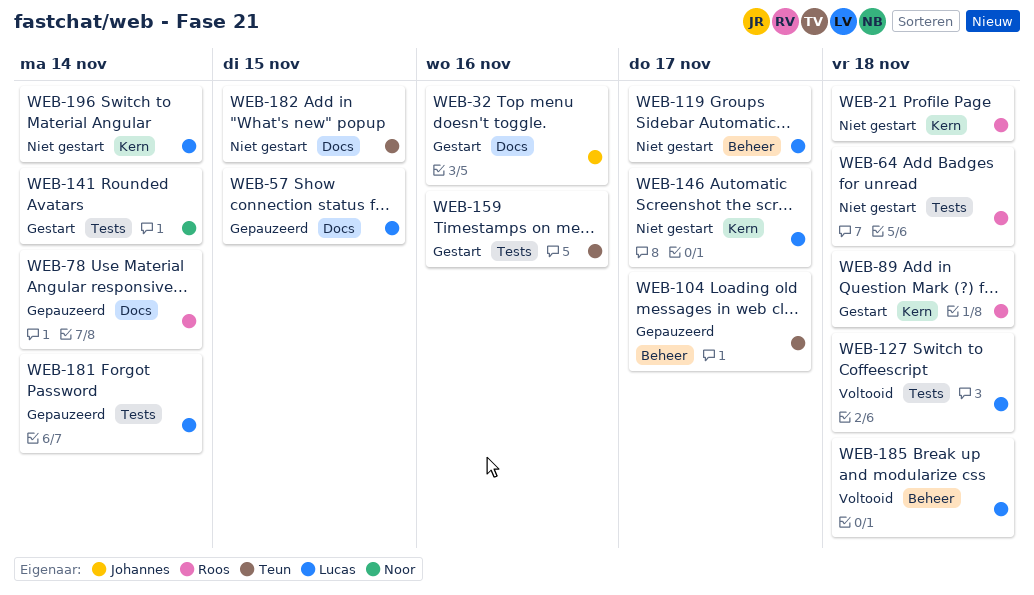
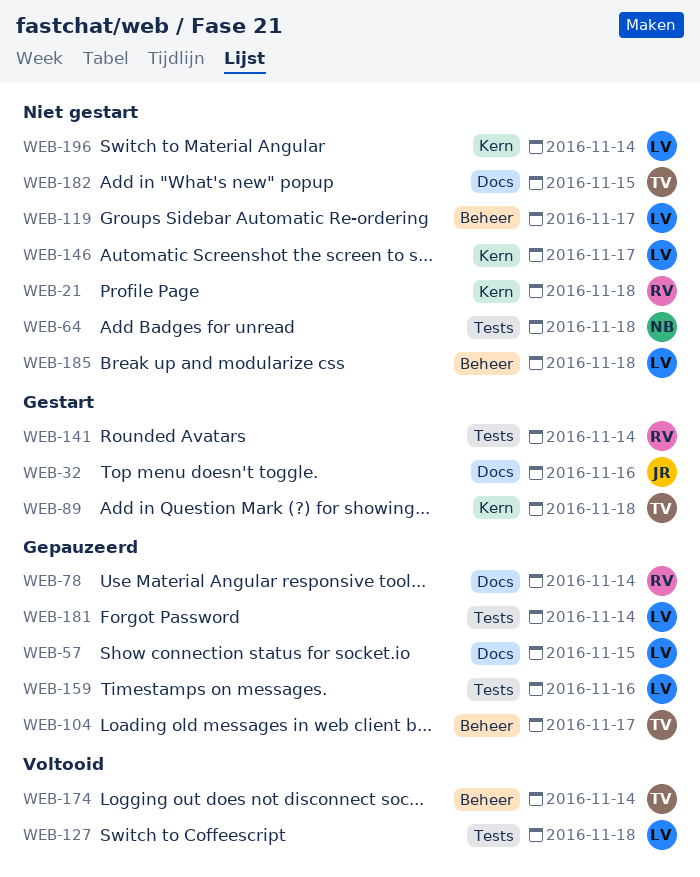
WEB-64, owner: Roos -> Noor
WEB-89, owner: Roos -> Teun
WEB-141, owner: Noor -> Roos
WEB-159, status: Gestart -> Gepauzeerd
WEB-159, owner: Teun -> Lucas
WEB-174: none -> present
WEB-185, status: Voltooid -> Niet gestart

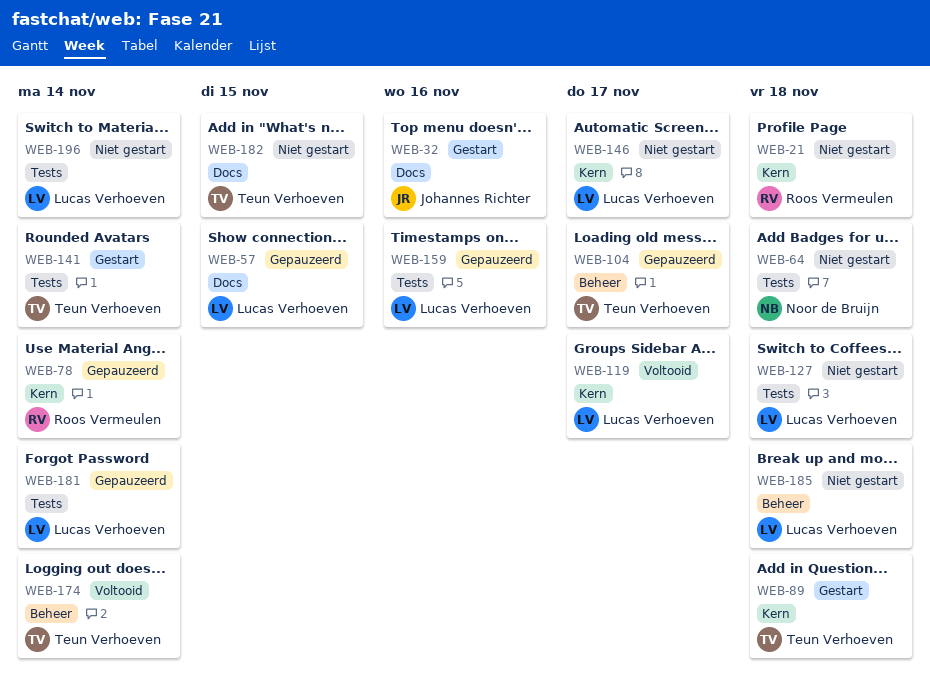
WEB-78, label: Docs -> Kern
WEB-119, status: Niet gestart -> Voltooid
WEB-119, label: Beheer -> Kern
WEB-127, status: Voltooid -> Niet gestart
WEB-141, owner: Roos Vermeulen -> Teun Verhoeven
WEB-196, label: Kern -> Tests

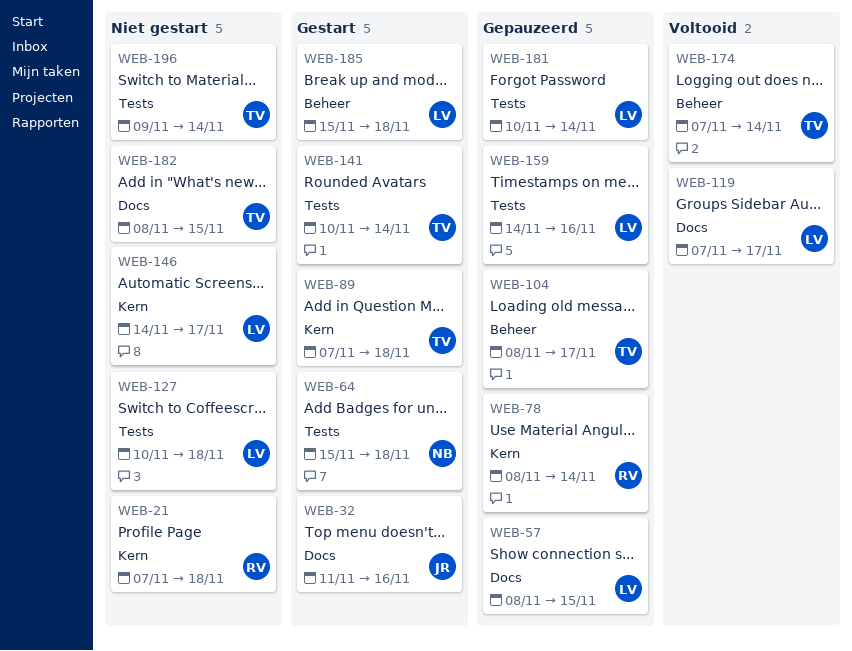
WEB-64, status: Niet gestart -> Gestart
WEB-119, label: Kern -> Docs
WEB-185, status: Niet gestart -> Gestart
WEB-196, owner: Lucas Verhoeven -> Teun Verhoeven

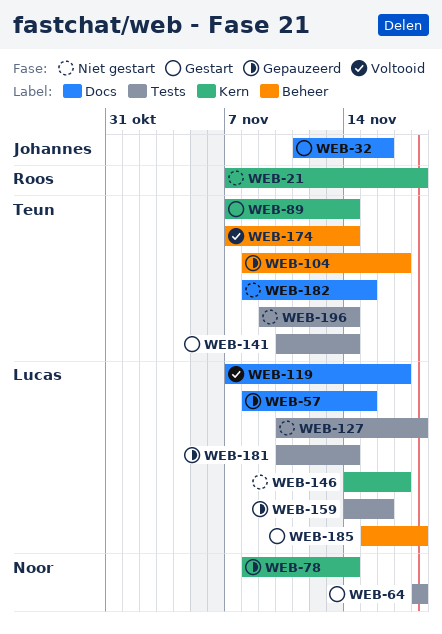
WEB-64, start: Nov 15 -> Nov 18
WEB-78, owner: Roos -> Noor
WEB-89, due: Nov 18 -> Nov 14

